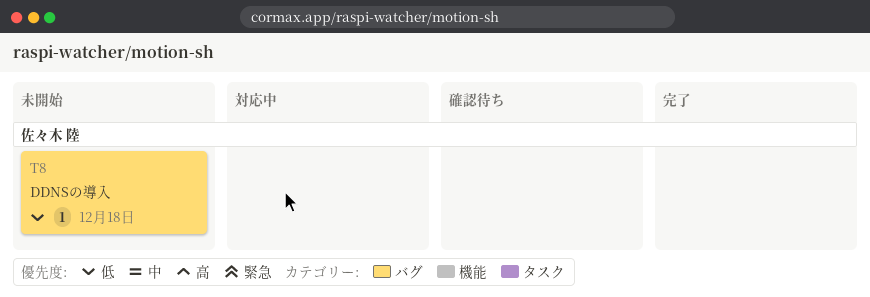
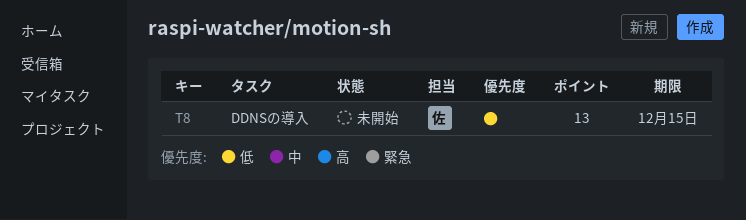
T8, estimate: 1 -> 13
T8, due: Dec 18 -> Dec 15

